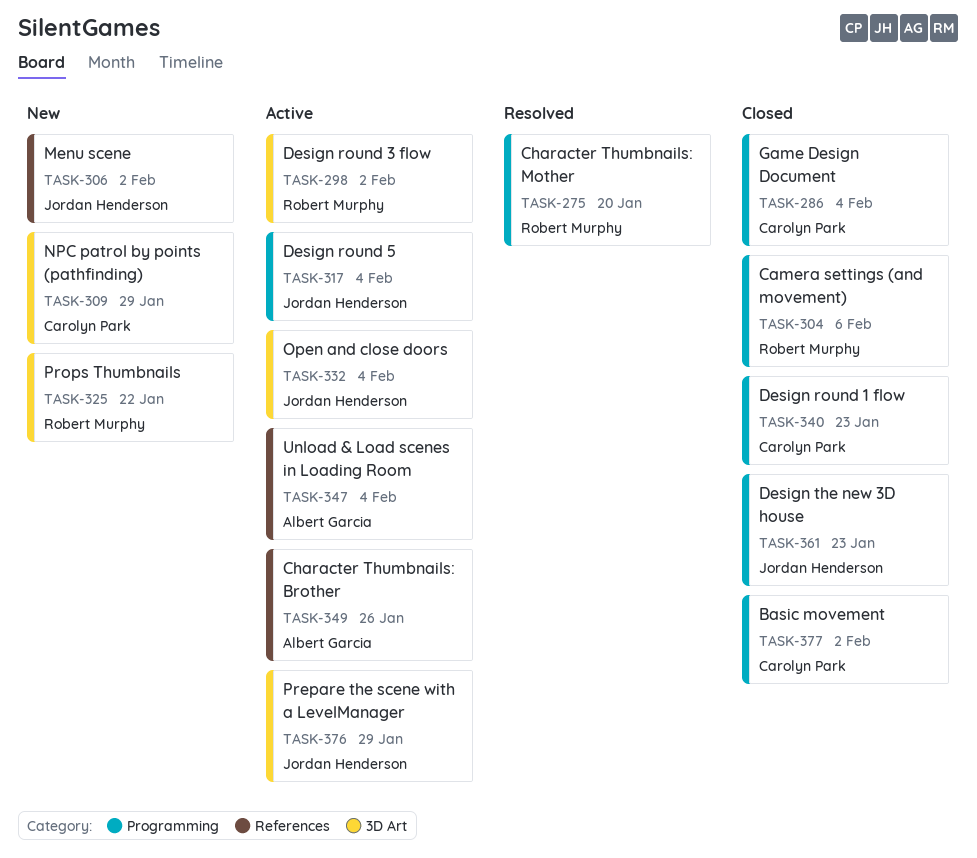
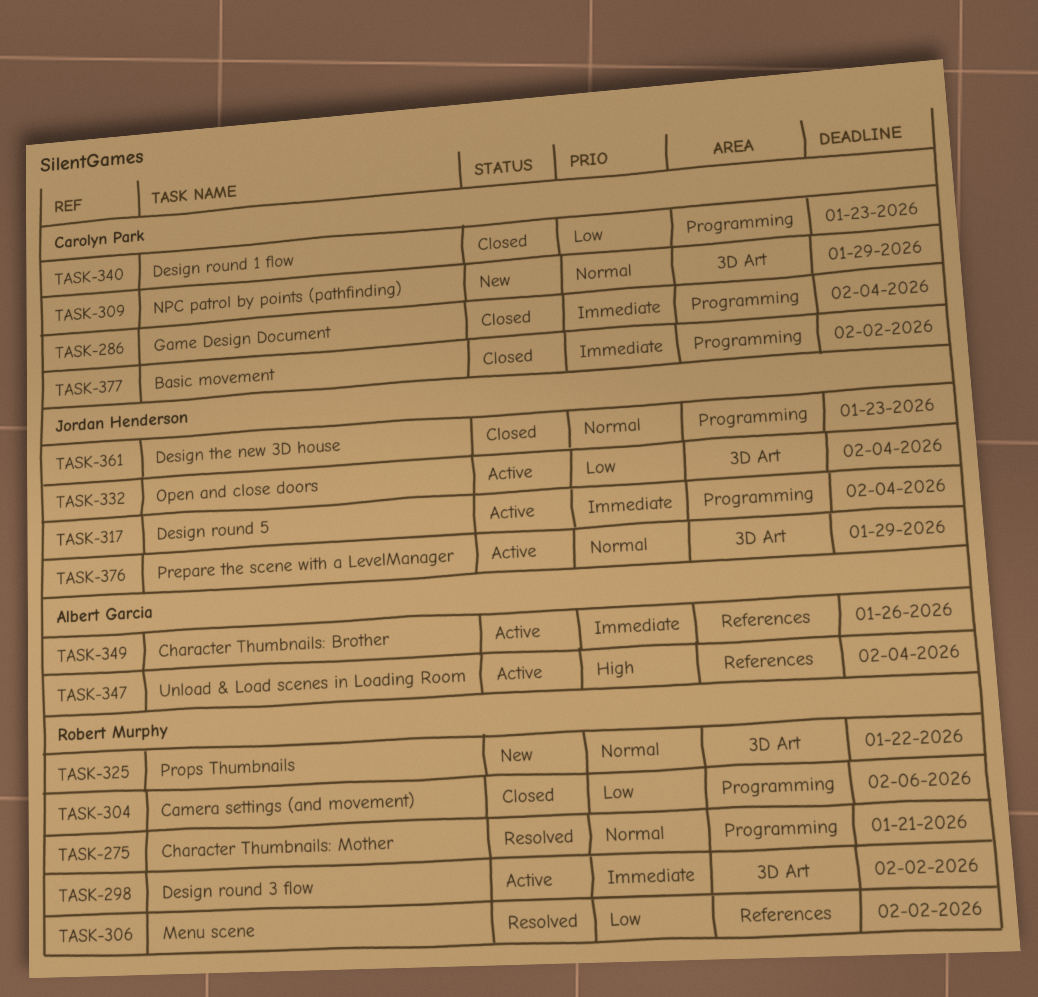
TASK-275, due: Jan 20 -> Jan 21
TASK-306, status: New -> Resolved
TASK-306, owner: Jordan Henderson -> Robert Murphy

